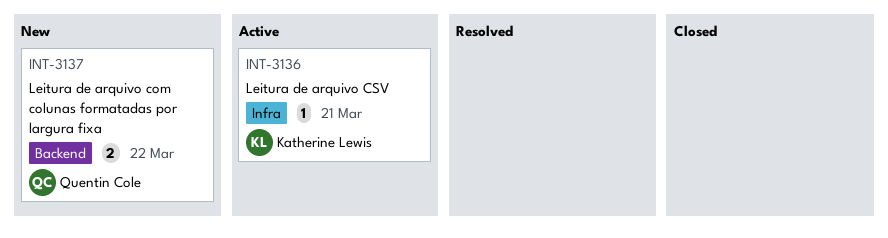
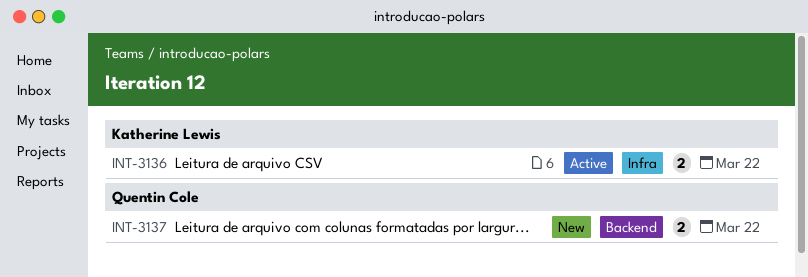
INT-3136, estimate: 1 -> 2
INT-3136, due: Mar 21 -> Mar 22

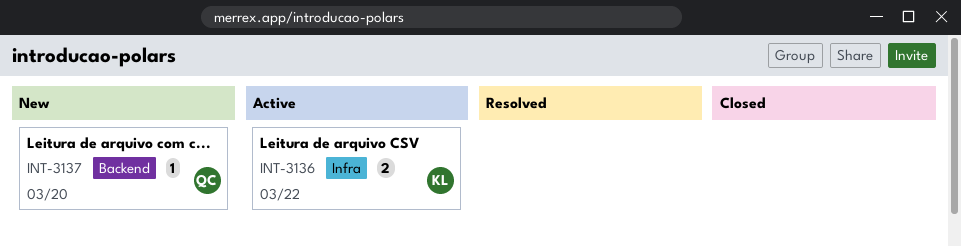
INT-3137, estimate: 2 -> 1
INT-3137, due: Mar 22 -> Mar 20

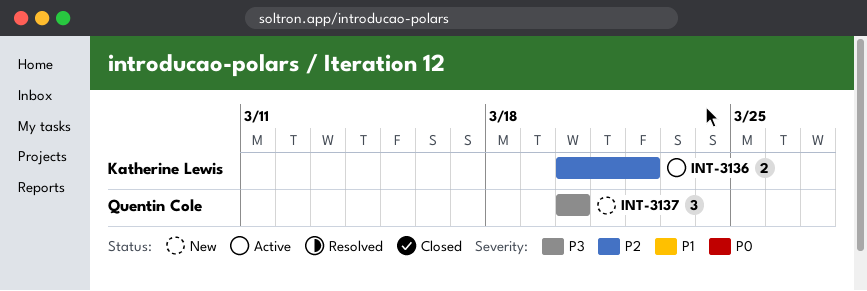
INT-3137, estimate: 1 -> 3

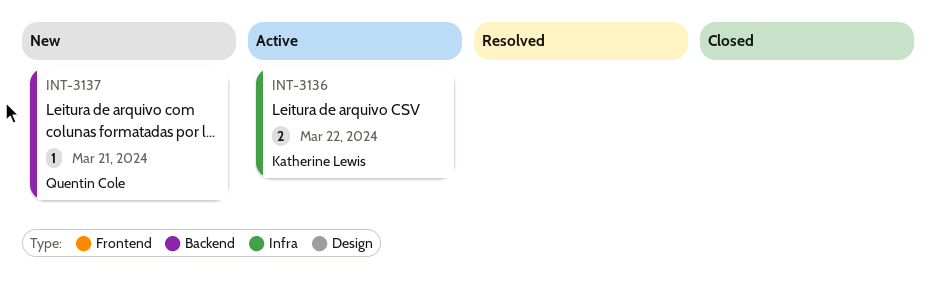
INT-3137, estimate: 3 -> 1
INT-3137, due: Mar 20 -> Mar 21

